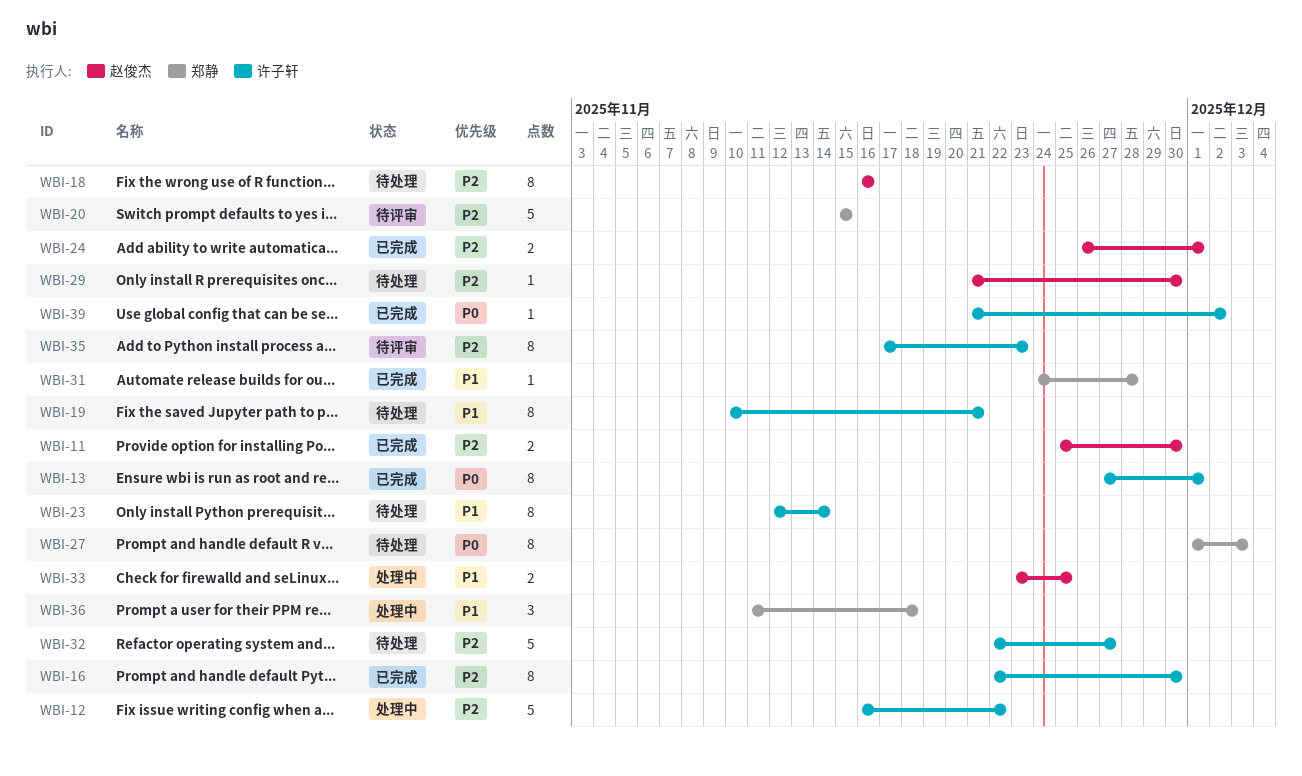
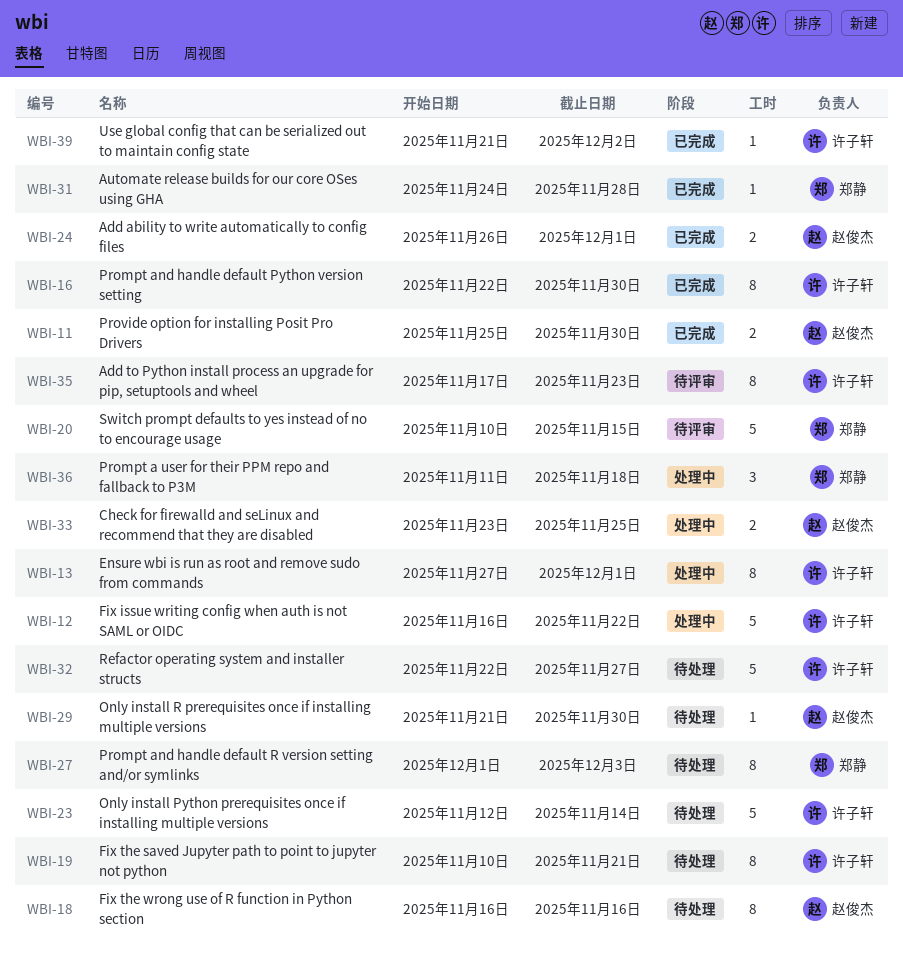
WBI-13, status: 已完成 -> 处理中
WBI-20, start: Nov 15 -> Nov 10
WBI-23, estimate: 8 -> 5

